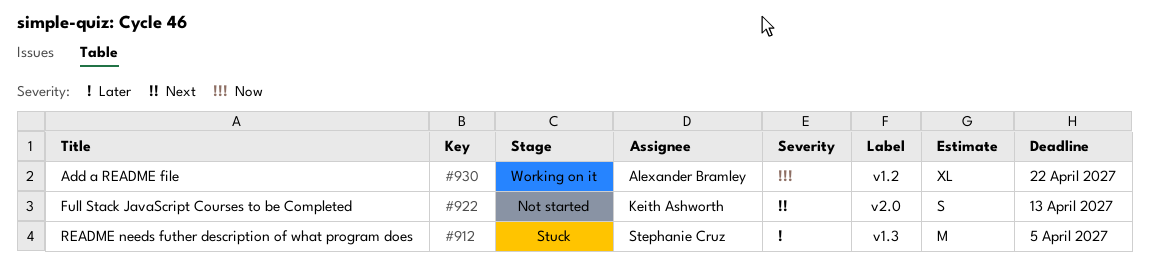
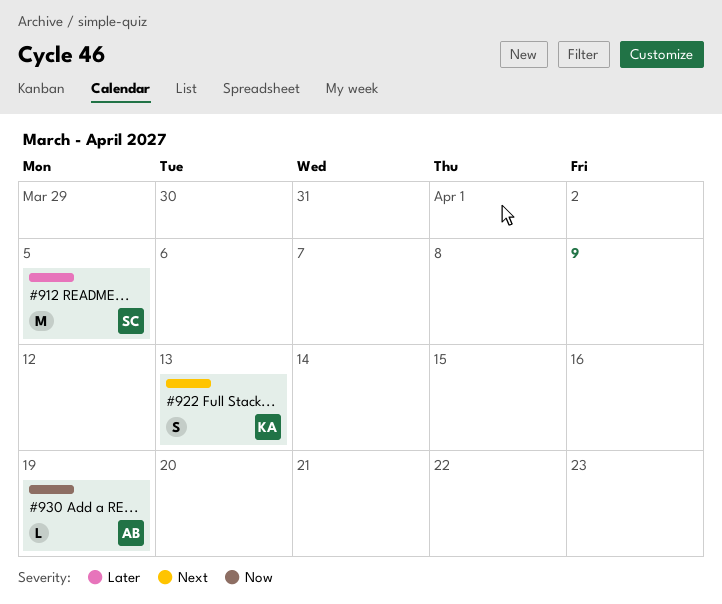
#930, estimate: XL -> L
#930, due: Apr 22 -> Apr 19

